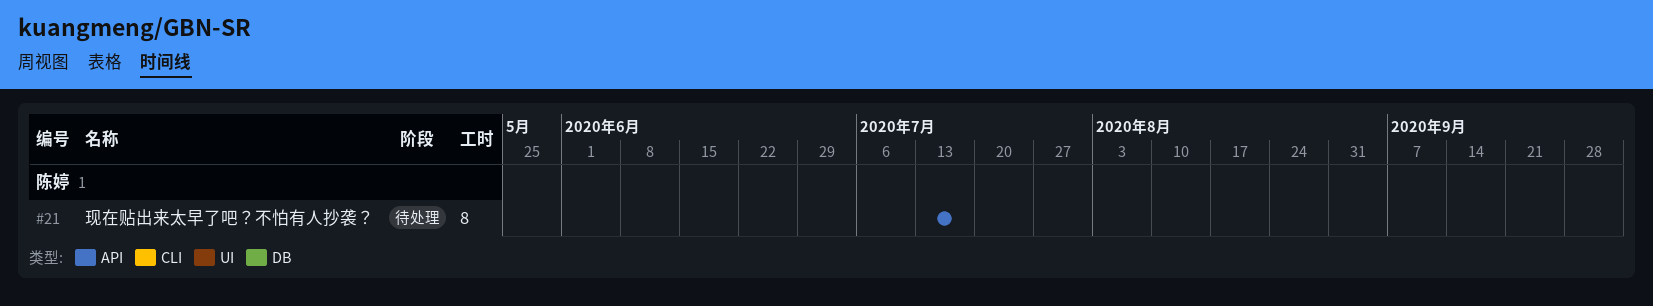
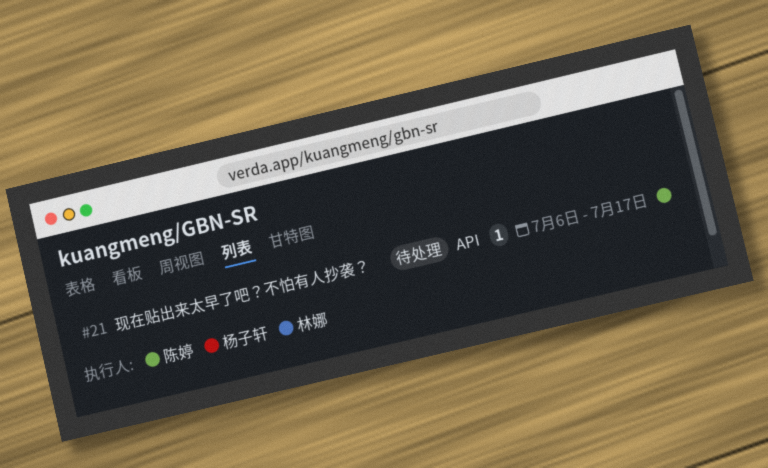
#21, estimate: 8 -> 1
#21, start: Jul 13 -> Jul 6

